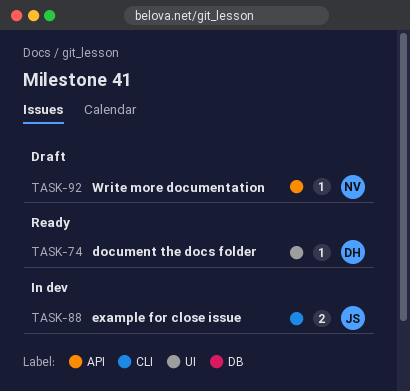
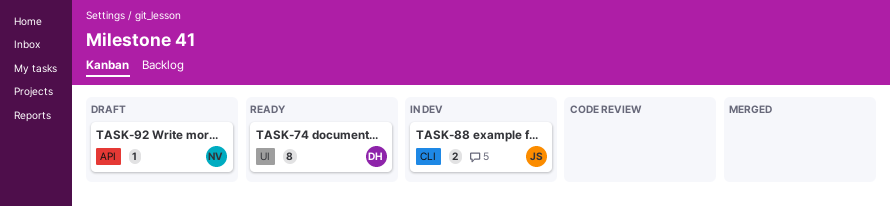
TASK-74, estimate: 1 -> 8

